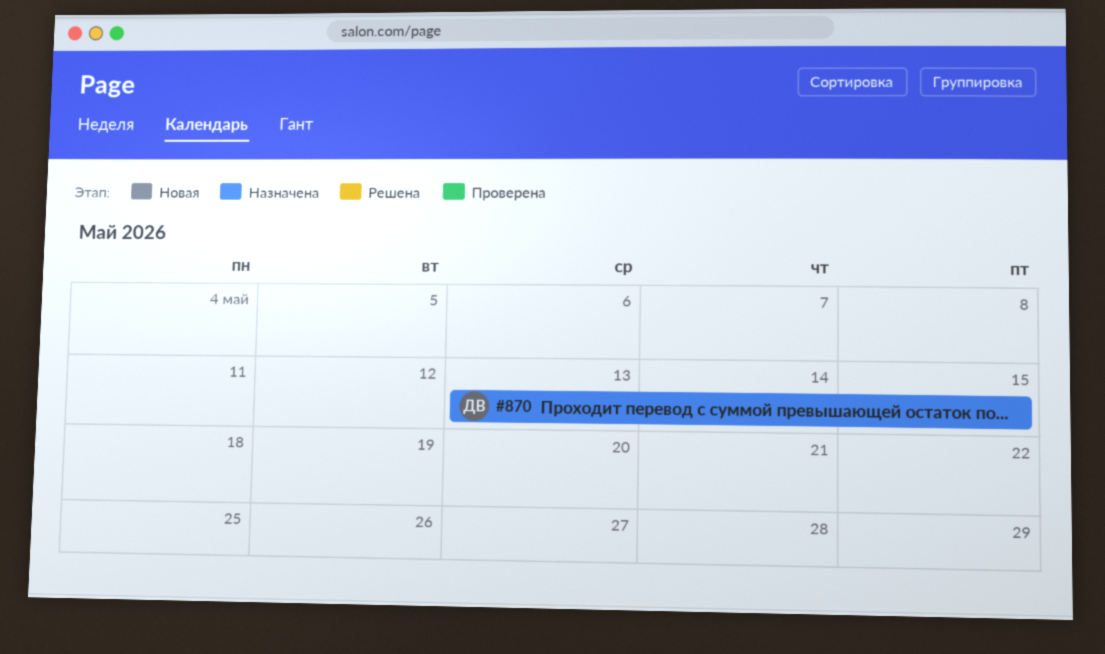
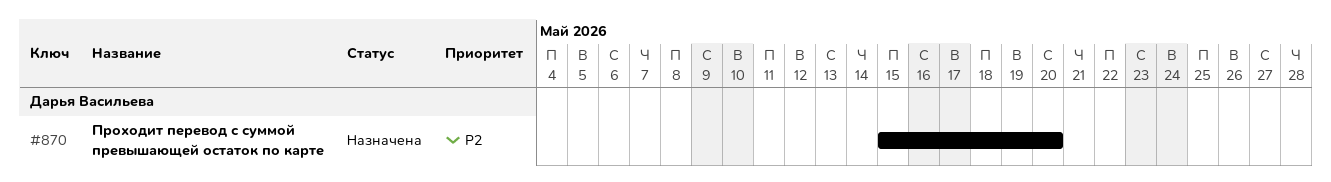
#870, start: May 13 -> May 15
#870, due: May 15 -> May 20

